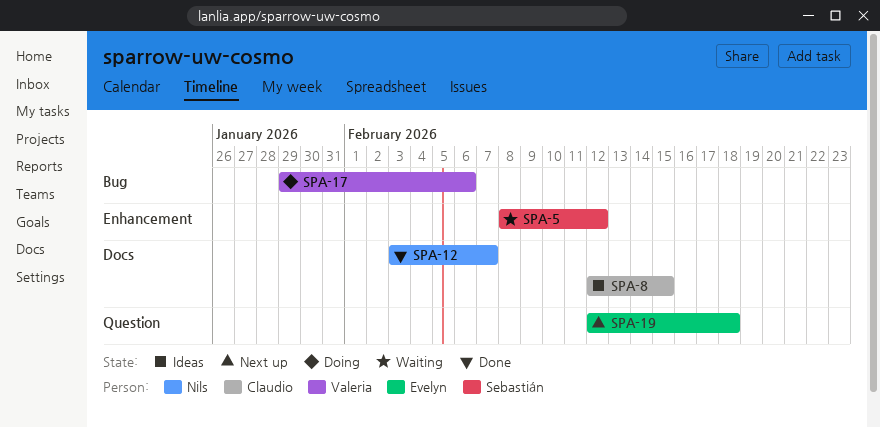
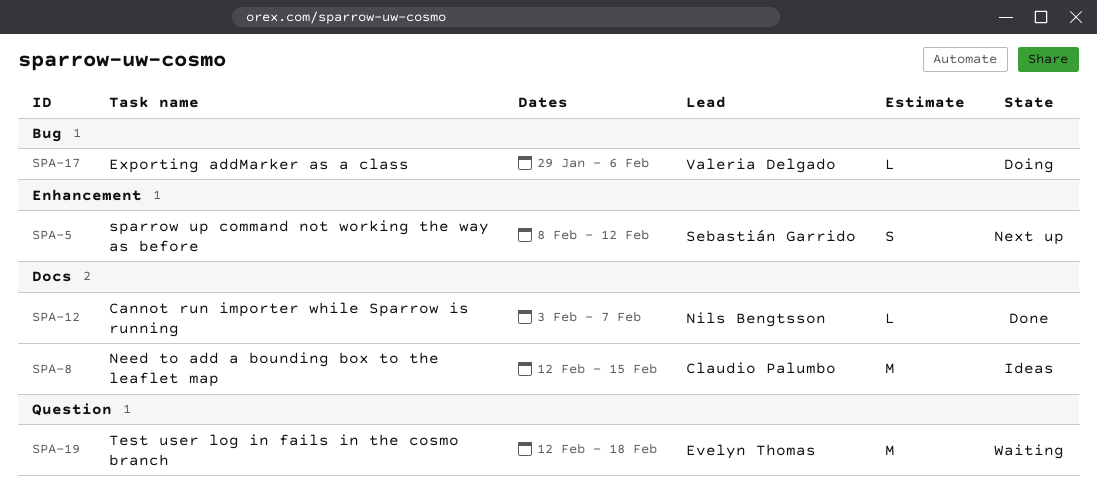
SPA-5, status: Waiting -> Next up
SPA-19, status: Next up -> Waiting

